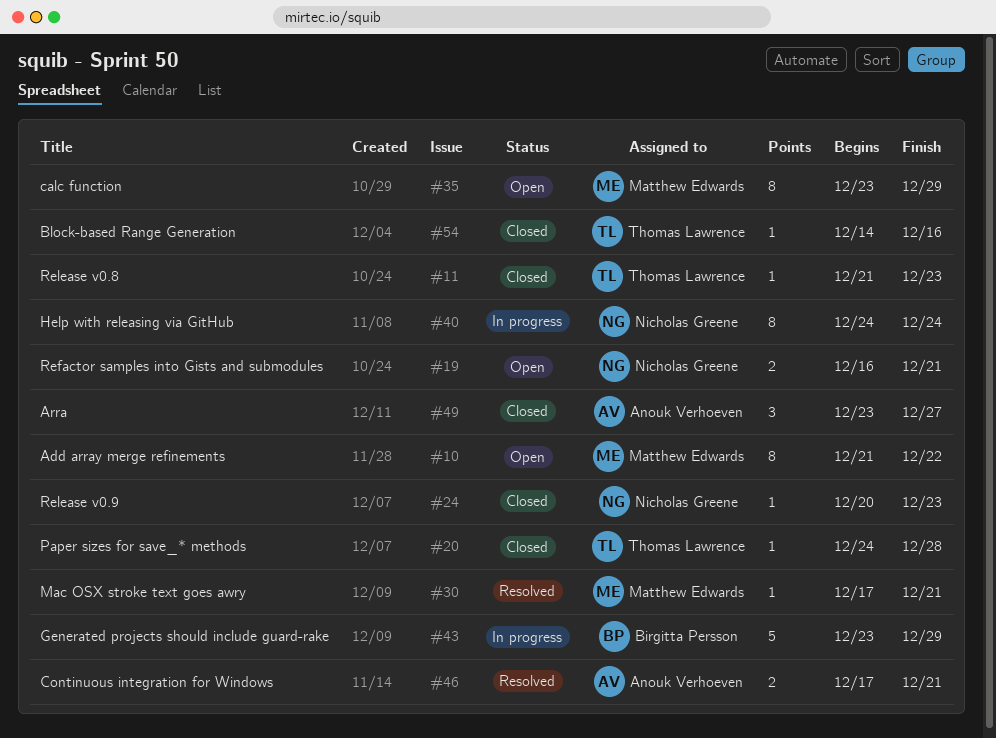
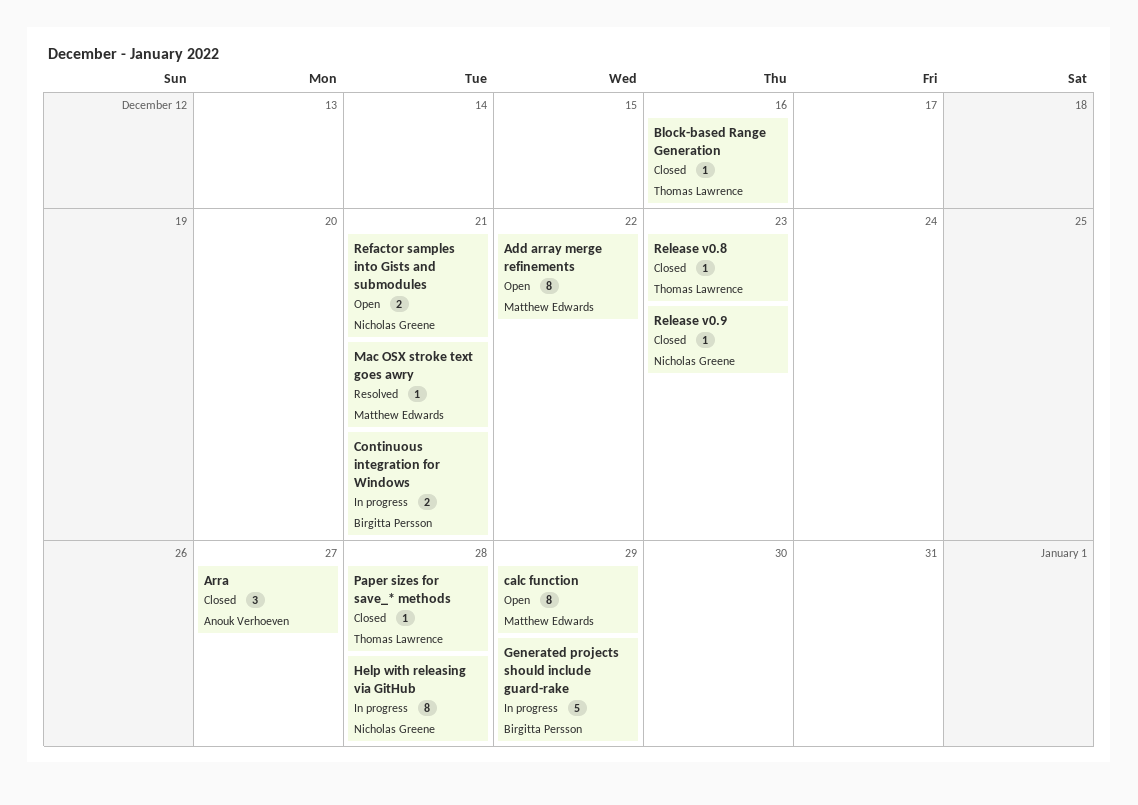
Continuous integration for Windows, status: Resolved -> In progress
Continuous integration for Windows, owner: Anouk Verhoeven -> Birgitta Persson
Help with releasing via GitHub, due: Dec 24 -> Dec 28

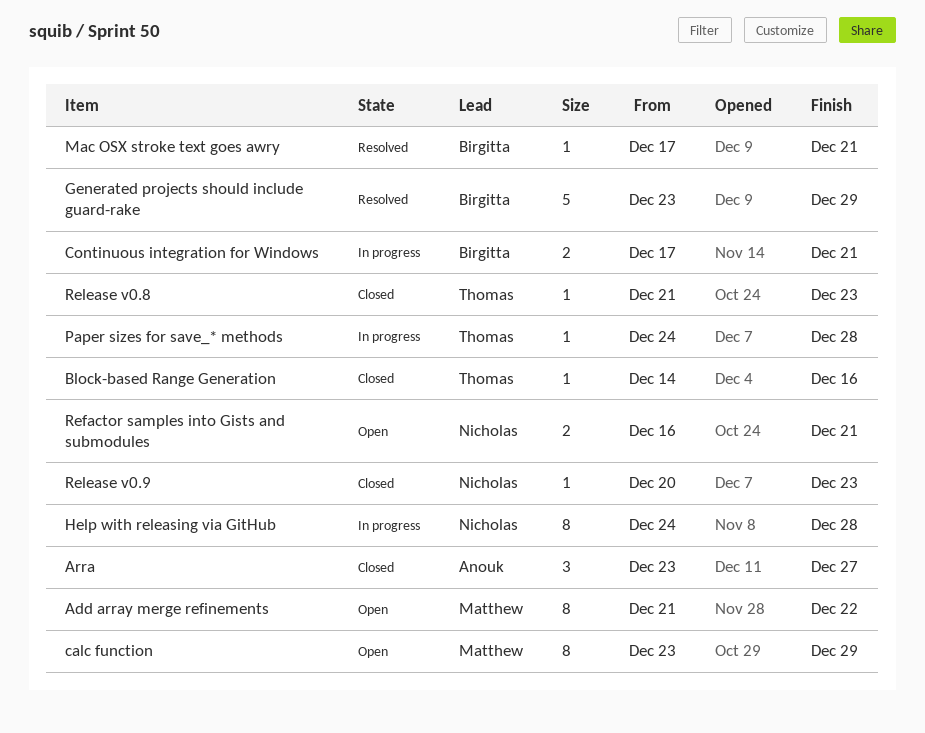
Generated projects should include guard-rake, status: In progress -> Resolved
Mac OSX stroke text goes awry, owner: Matthew Edwards -> Birgitta Persson
Paper sizes for save_* methods, status: Closed -> In progress

